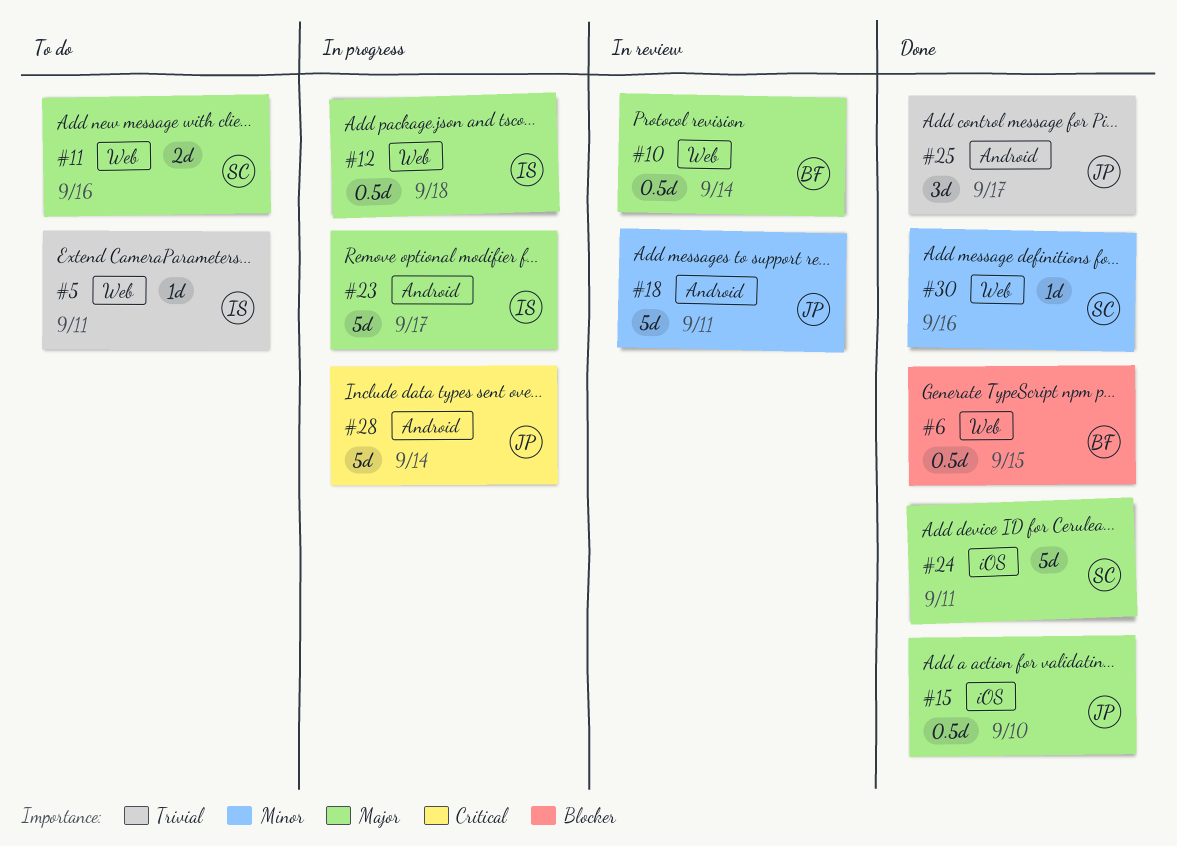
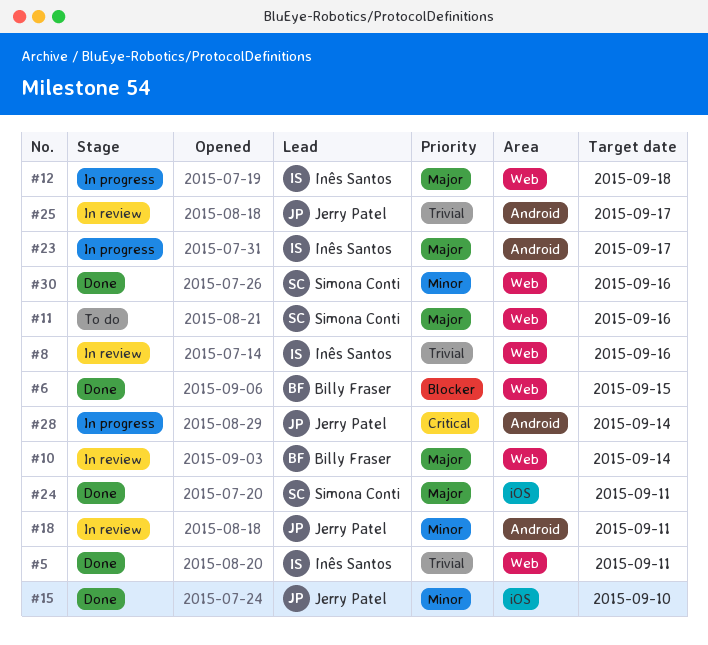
#5, status: To do -> Done
#8: none -> present
#15, priority: Major -> Minor
#25, status: Done -> In review

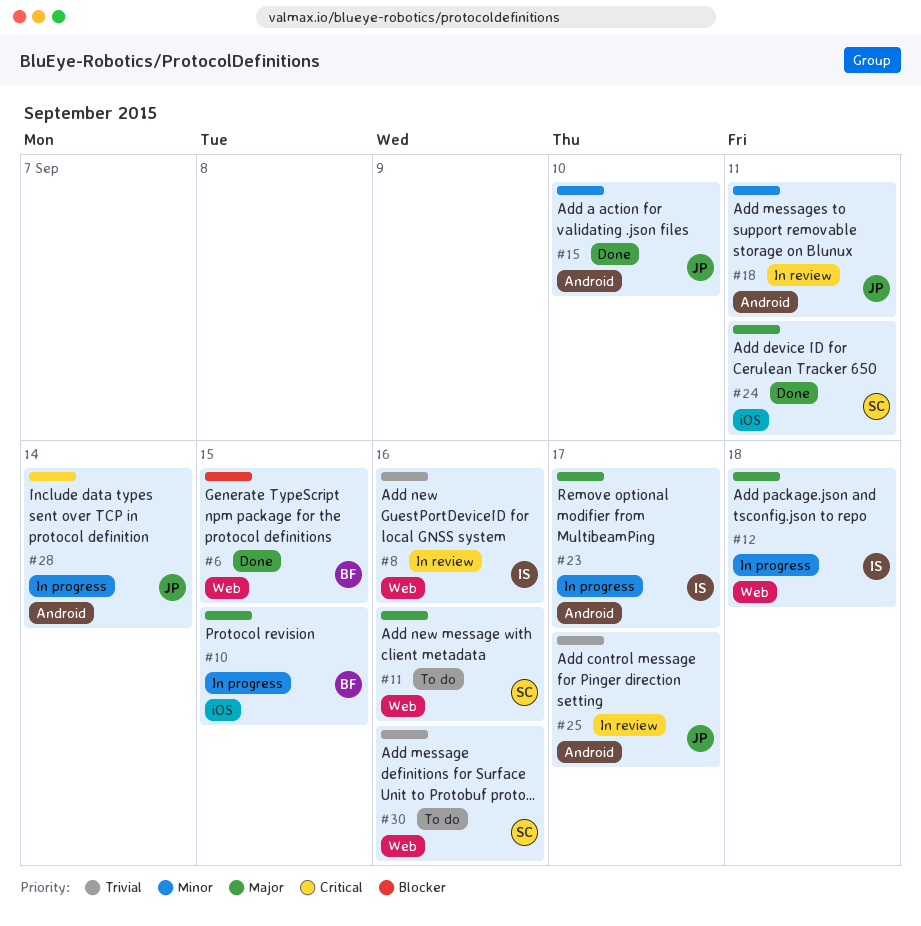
#5: present -> none
#10, status: In review -> In progress
#10, label: Web -> iOS
#10, due: Sep 14 -> Sep 15
#15, label: iOS -> Android
#30, status: Done -> To do
#30, priority: Minor -> Trivial

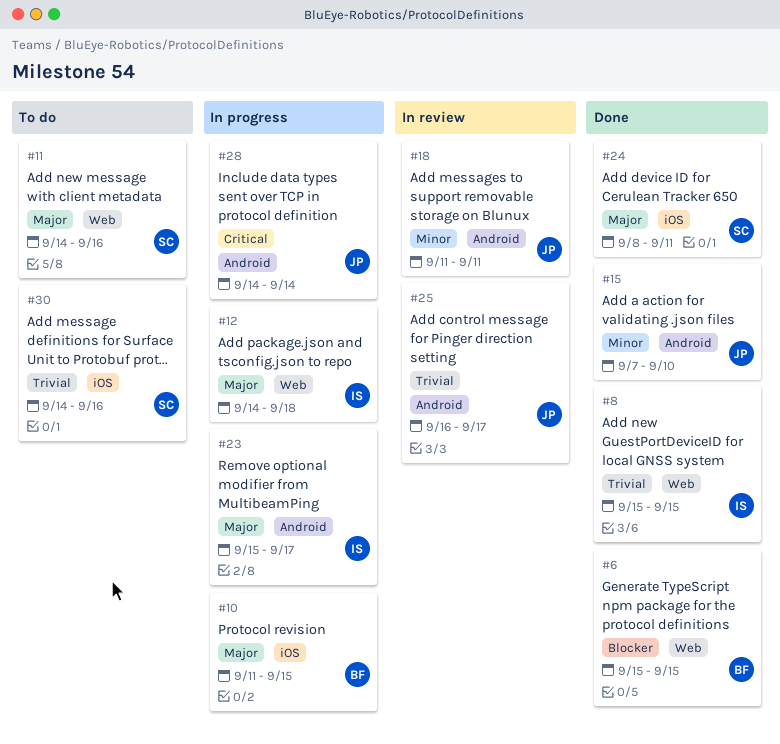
#8, status: In review -> Done
#8, due: Sep 16 -> Sep 15
#30, label: Web -> iOS

